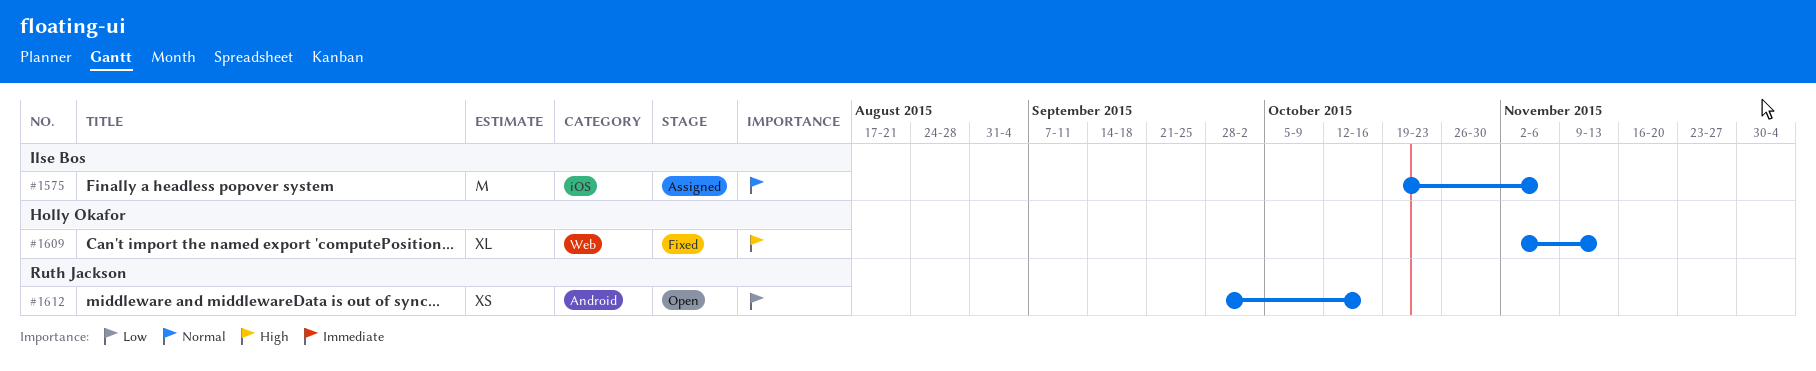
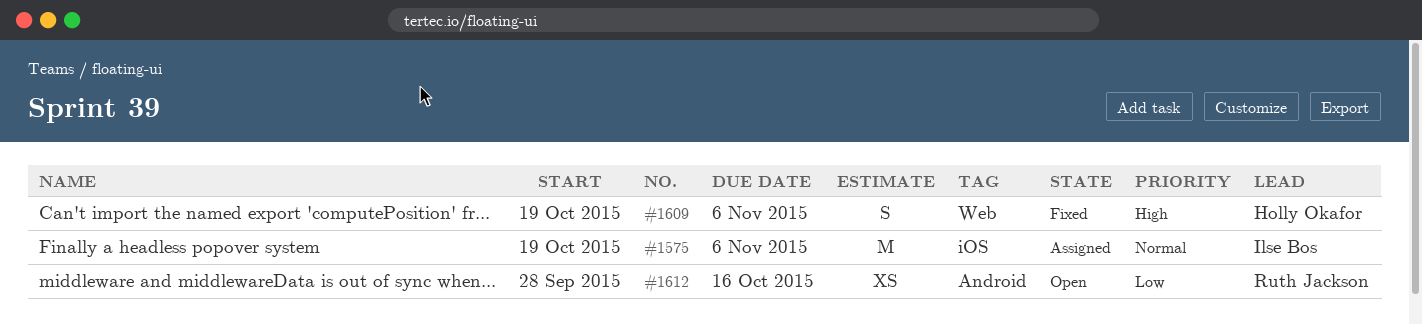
#1609, estimate: XL -> S
#1609, start: Nov 2 -> Oct 19
#1609, due: Nov 13 -> Nov 6

